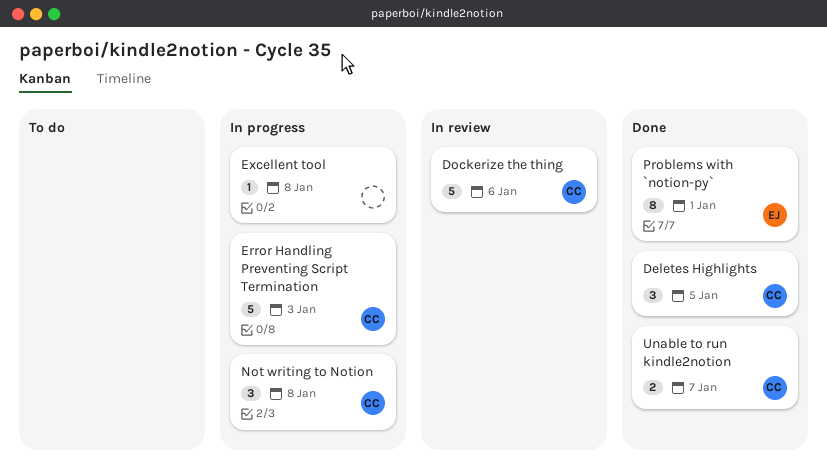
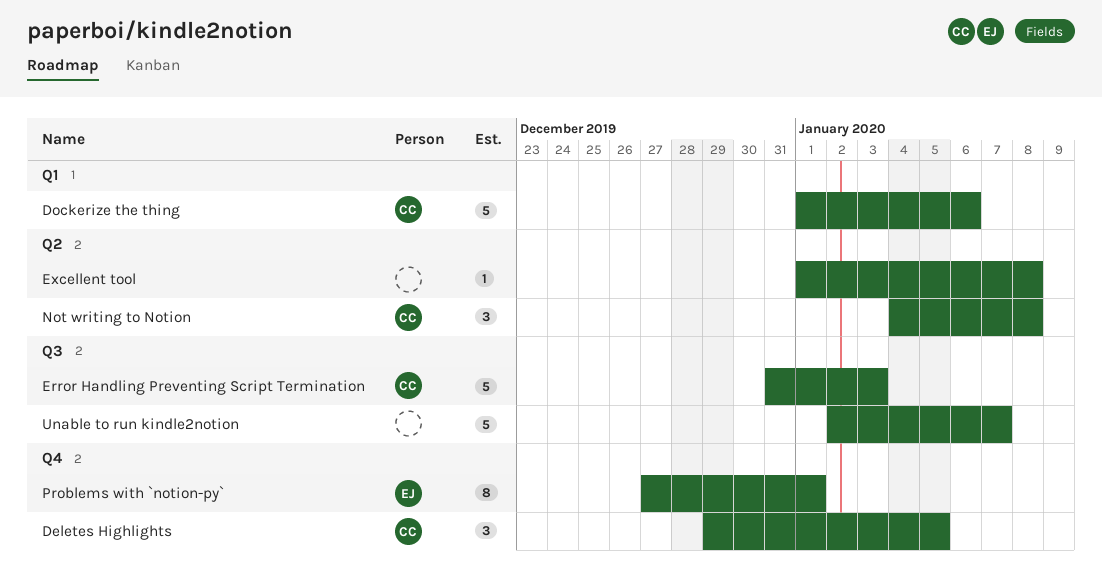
Unable to run kindle2notion, owner: CC -> none
Unable to run kindle2notion, estimate: 2 -> 5

